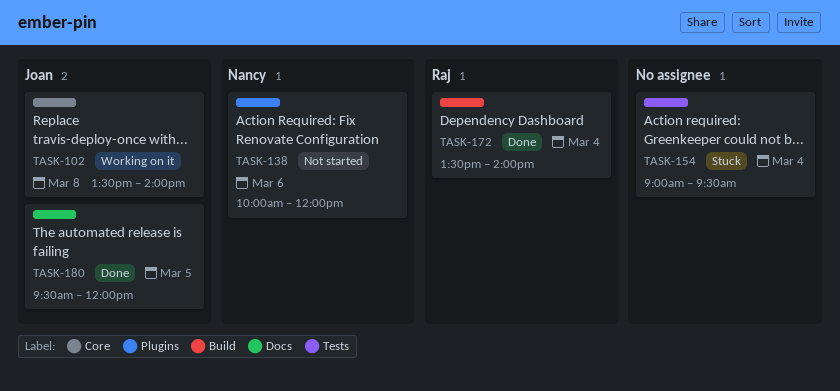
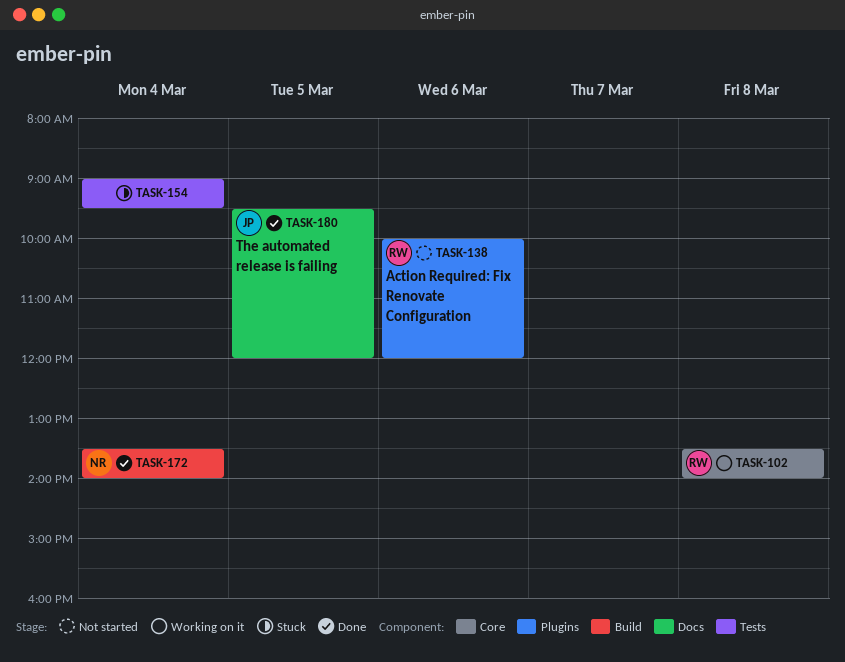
TASK-102, owner: Joan -> Raj
TASK-138, owner: Nancy -> Raj
TASK-172, owner: Raj -> Nancy

